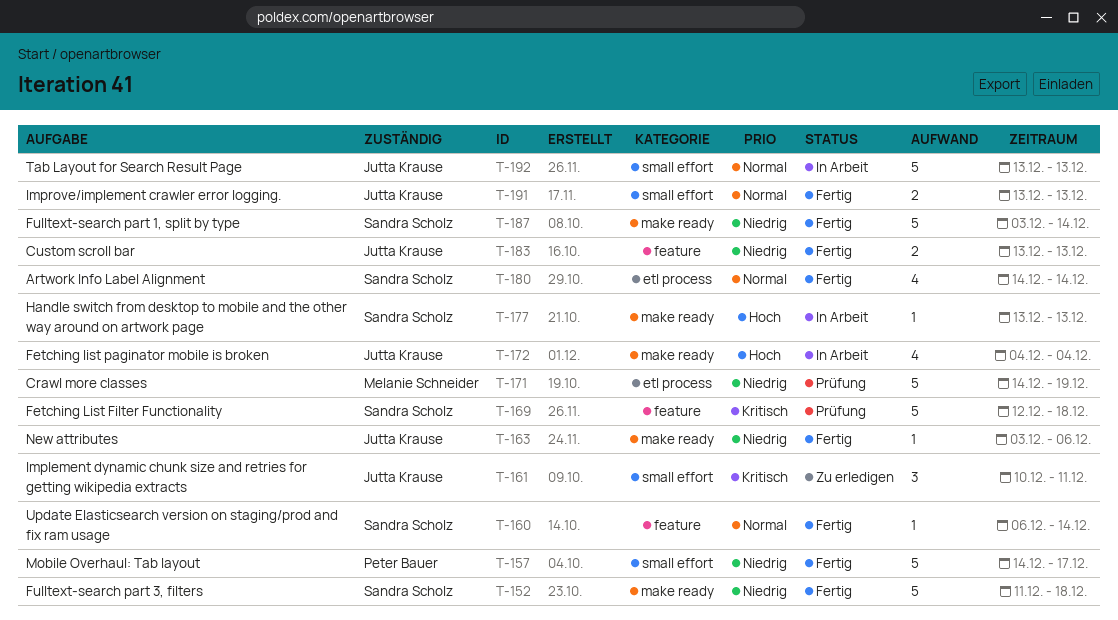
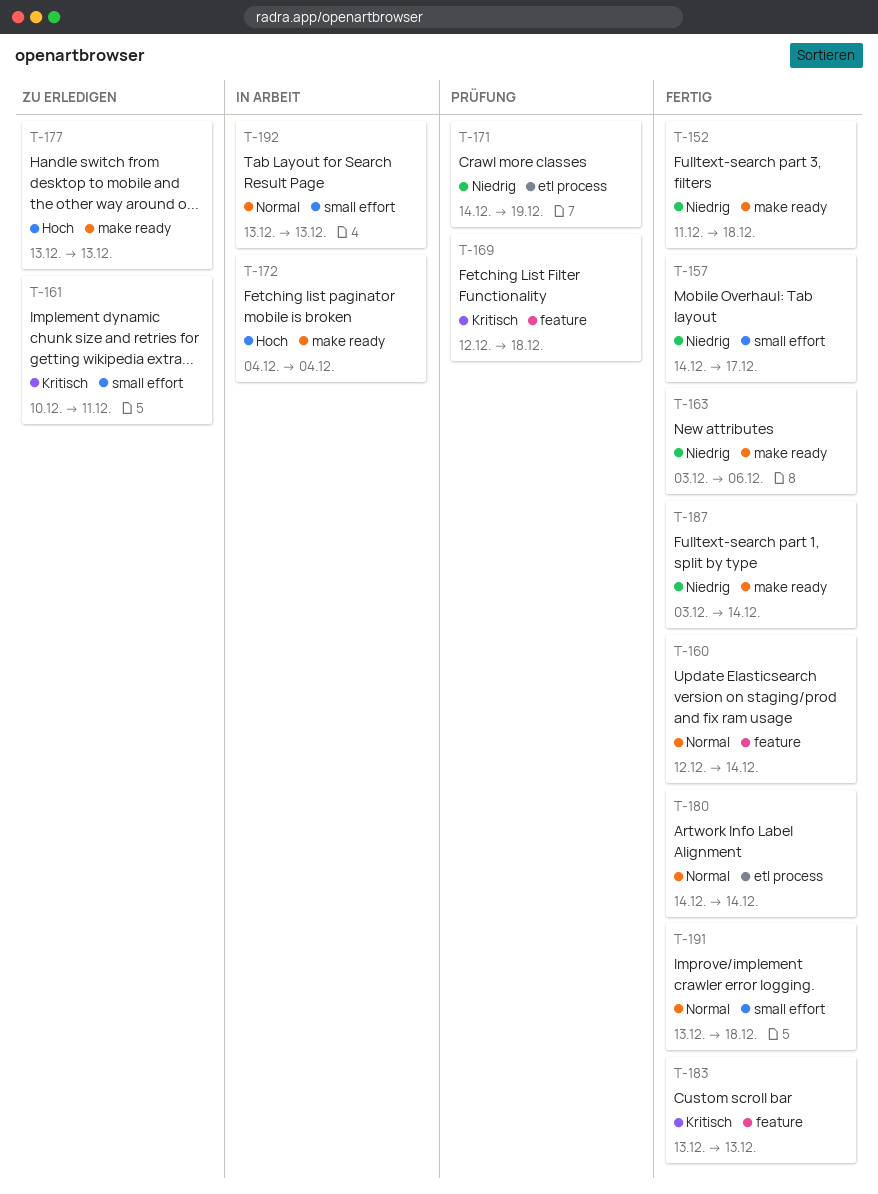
T-160, start: Dec 6 -> Dec 12
T-177, status: In Arbeit -> Zu erledigen
T-183, priority: Niedrig -> Kritisch
T-191, due: Dec 13 -> Dec 18

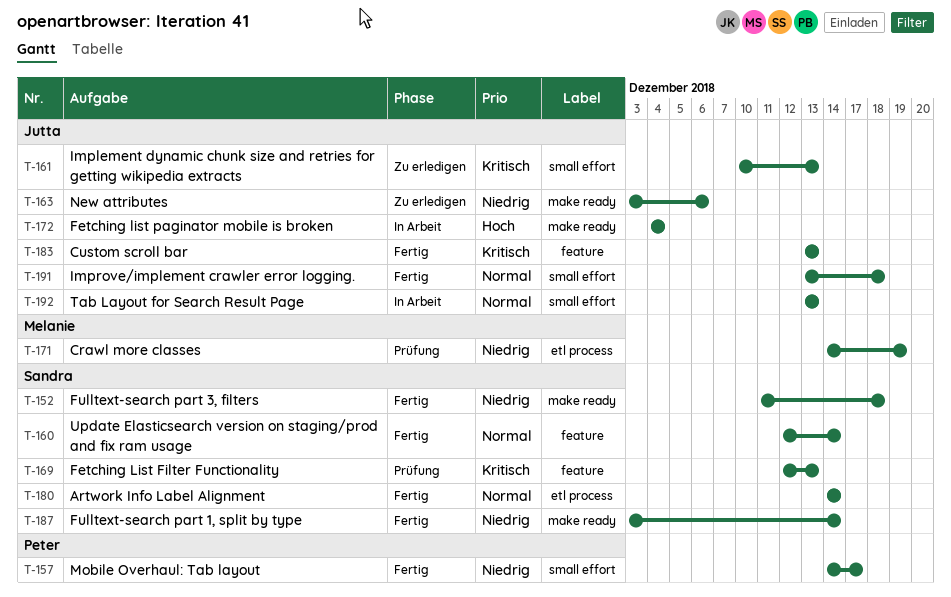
T-161, due: Dec 11 -> Dec 13
T-163, status: Fertig -> Zu erledigen
T-169, due: Dec 18 -> Dec 13
T-177: present -> none

